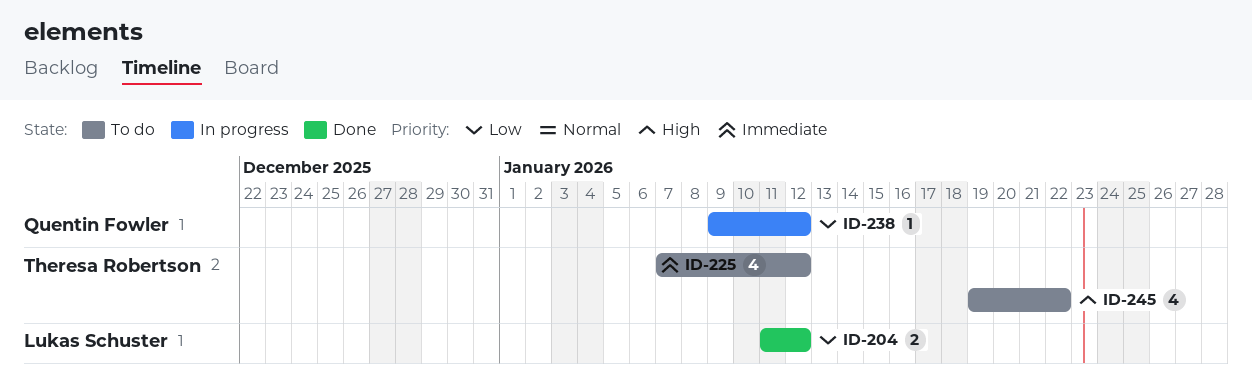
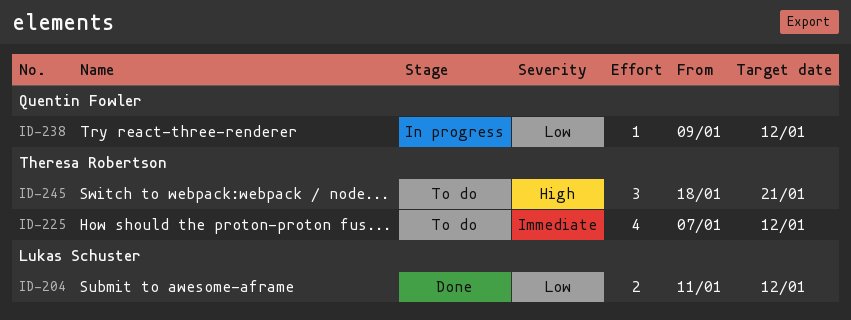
ID-245, estimate: 4 -> 3
ID-245, start: Jan 19 -> Jan 18
ID-245, due: Jan 22 -> Jan 21

